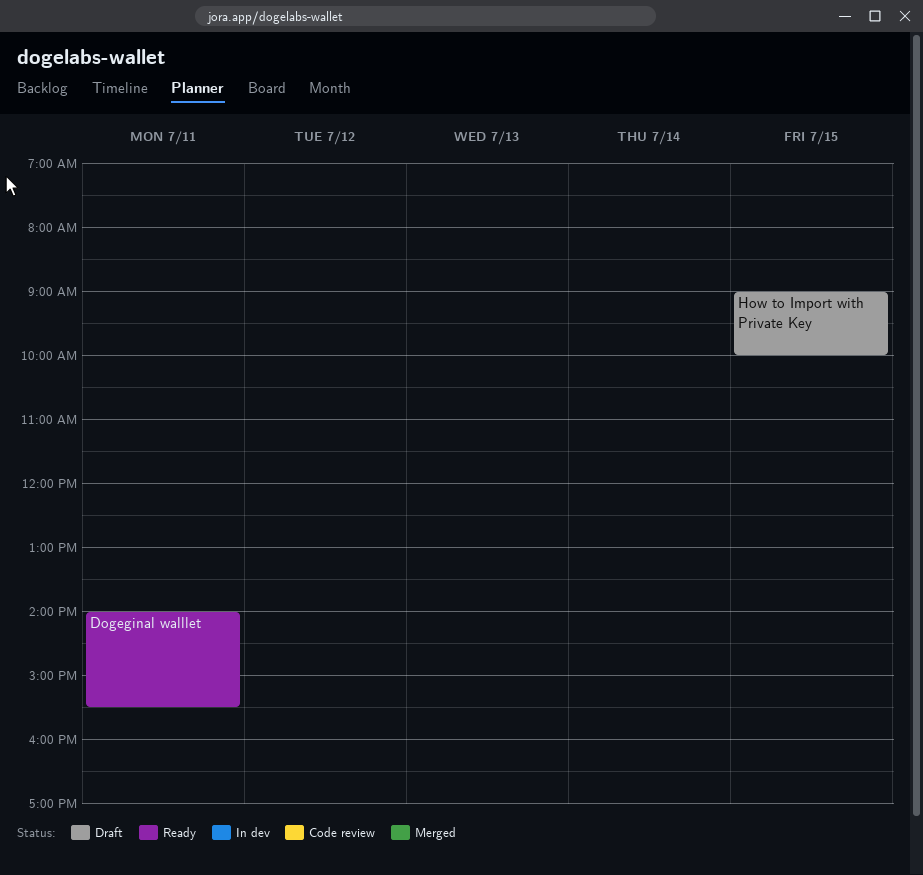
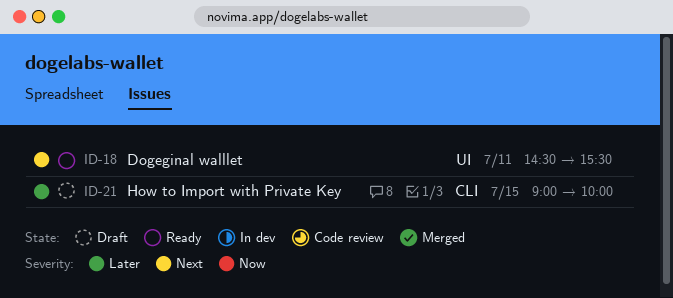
Dogeginal walllet, begins: 14:00 -> 14:30

